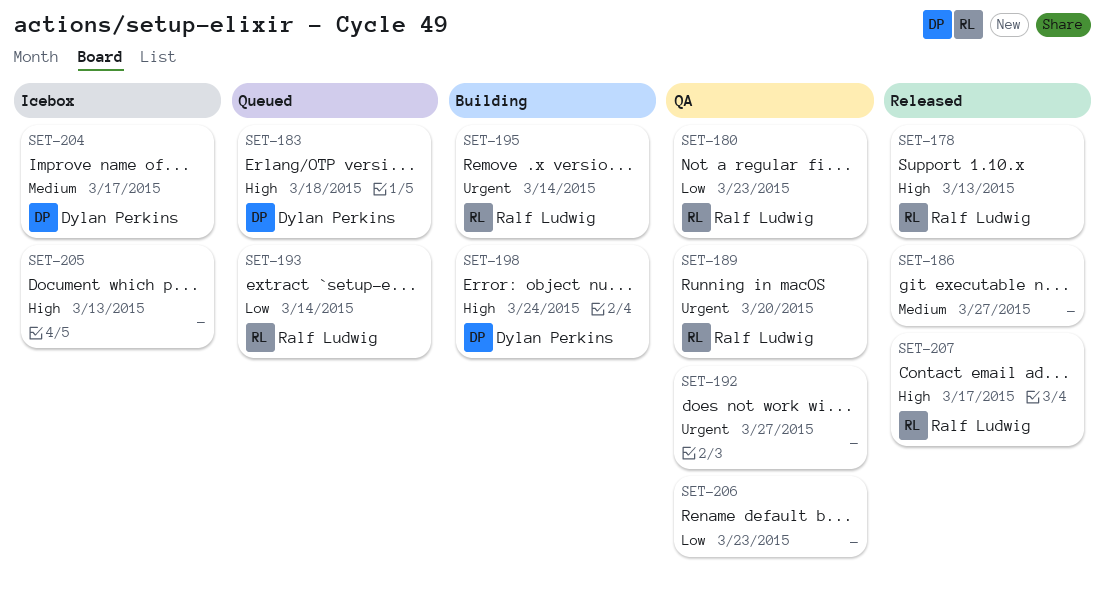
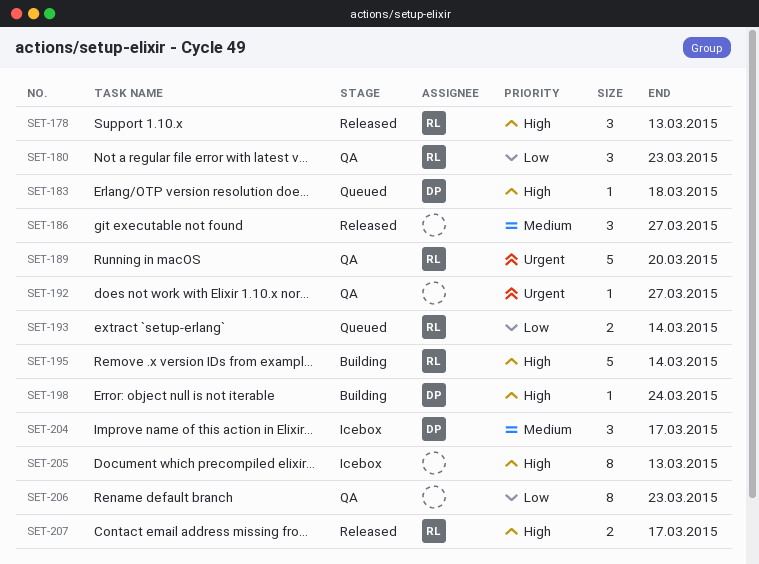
SET-195, priority: Urgent -> High

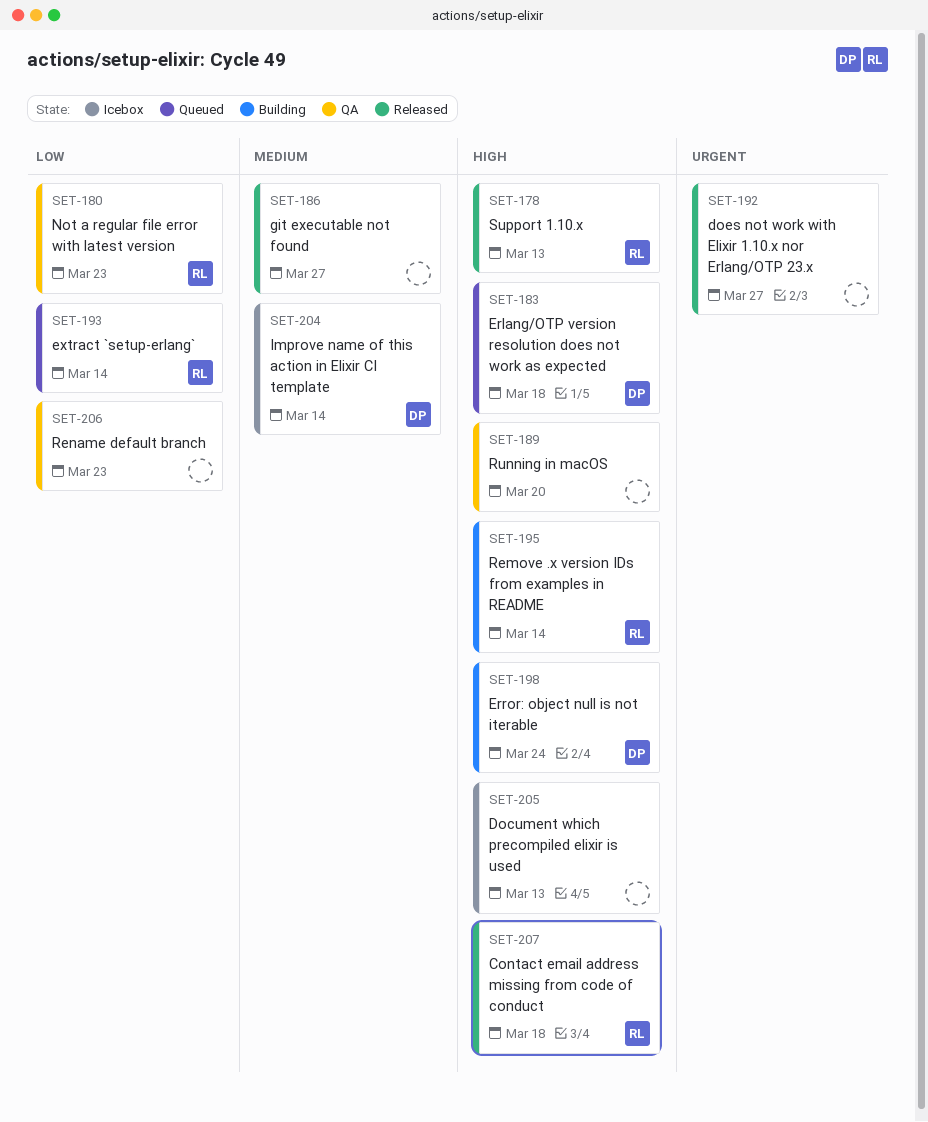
SET-189, owner: RL -> none
SET-189, priority: Urgent -> High
SET-192, status: QA -> Released
SET-204, due: Mar 17 -> Mar 14
SET-207, due: Mar 17 -> Mar 18

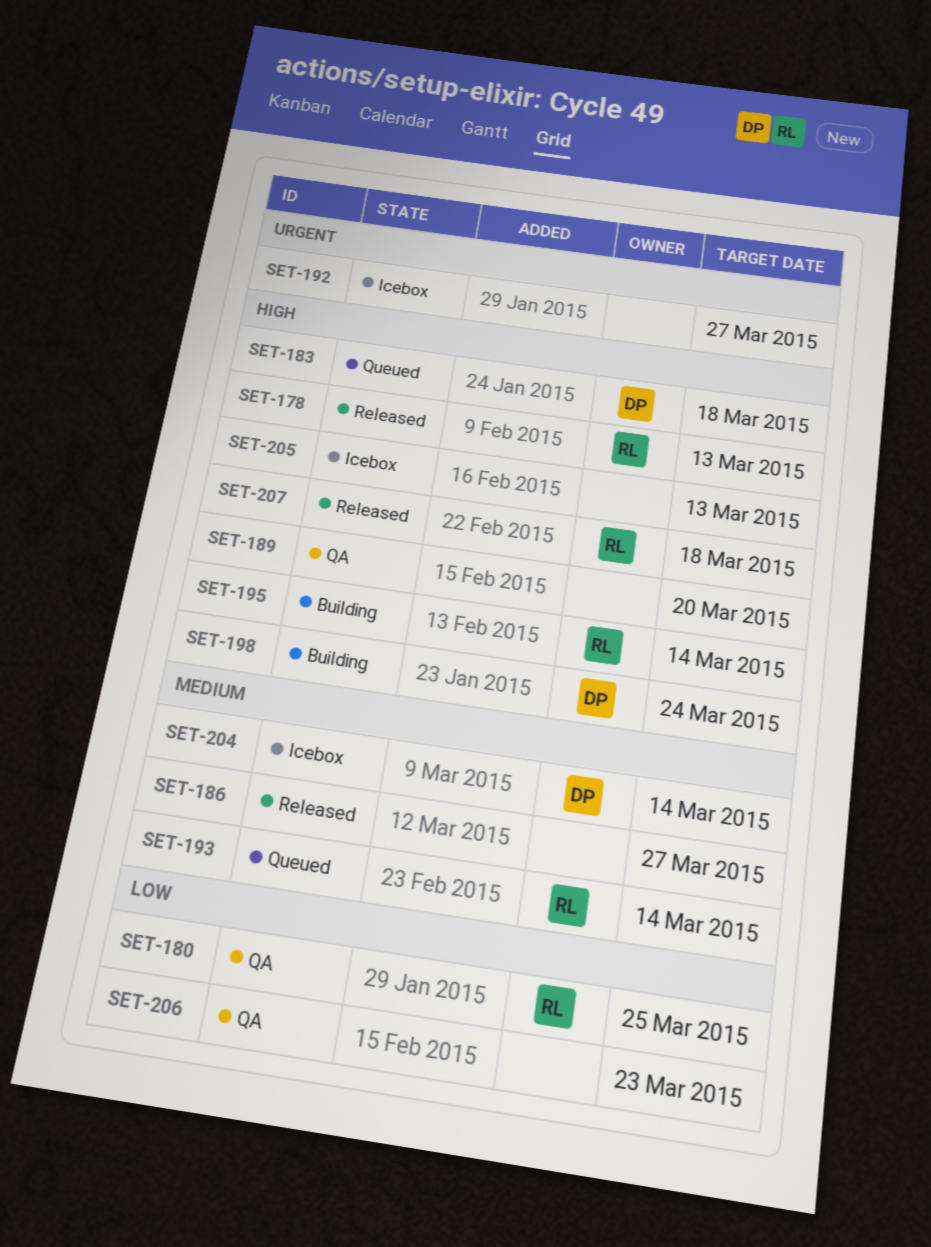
SET-180, due: Mar 23 -> Mar 25
SET-192, status: Released -> Icebox
SET-193, priority: Low -> Medium

